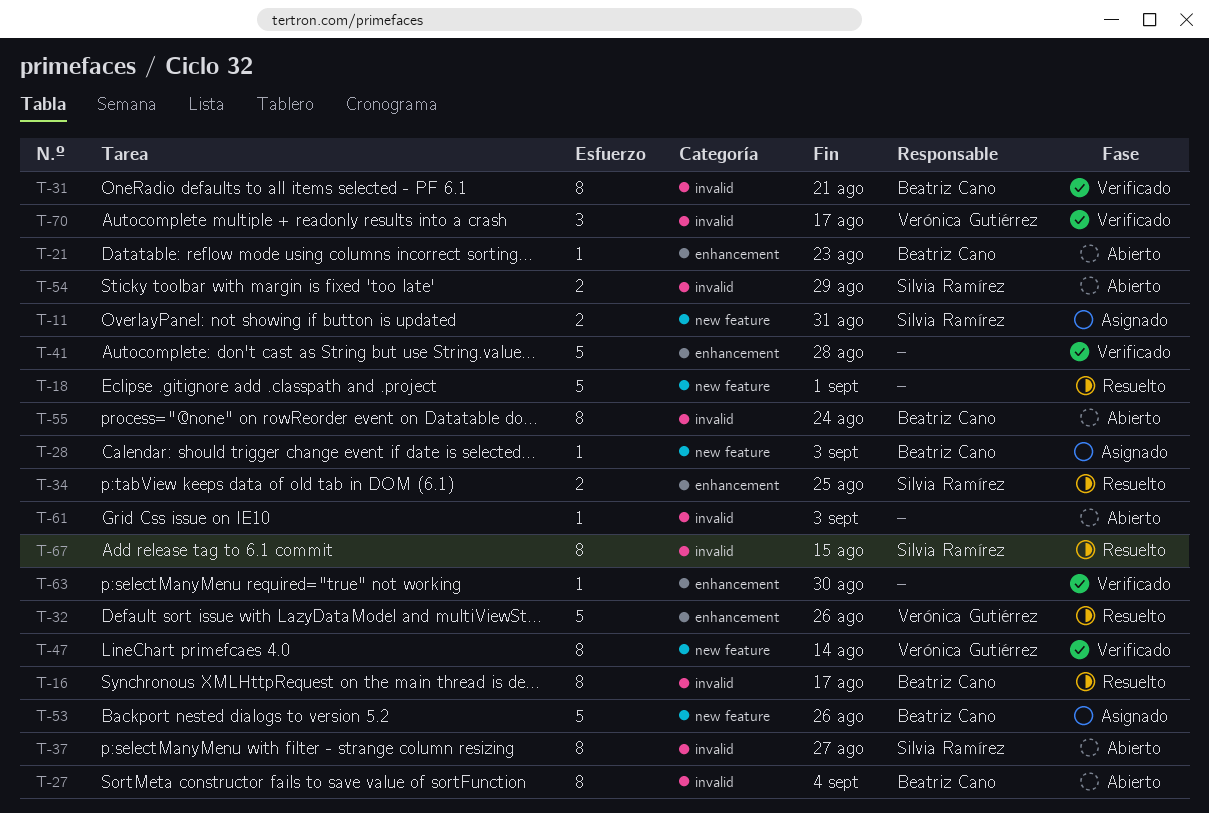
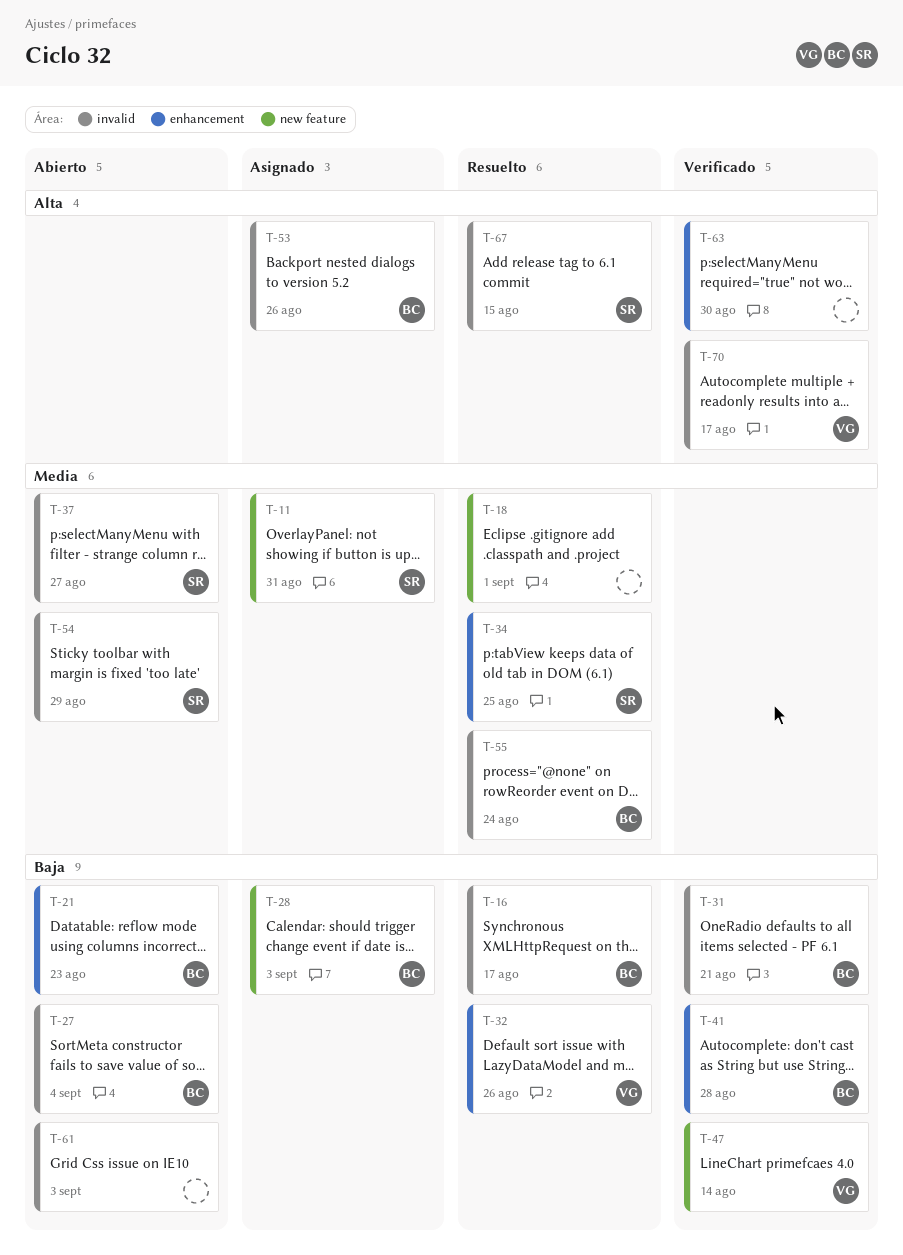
T-41, owner: none -> Beatriz Cano
T-53, label: new feature -> invalid
T-55, status: Abierto -> Resuelto

